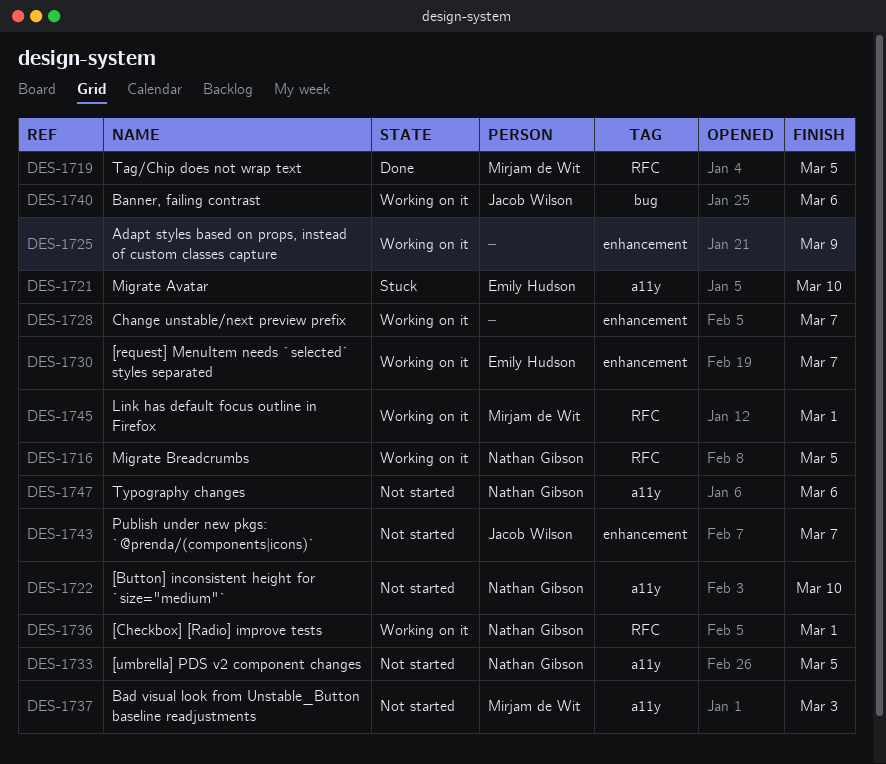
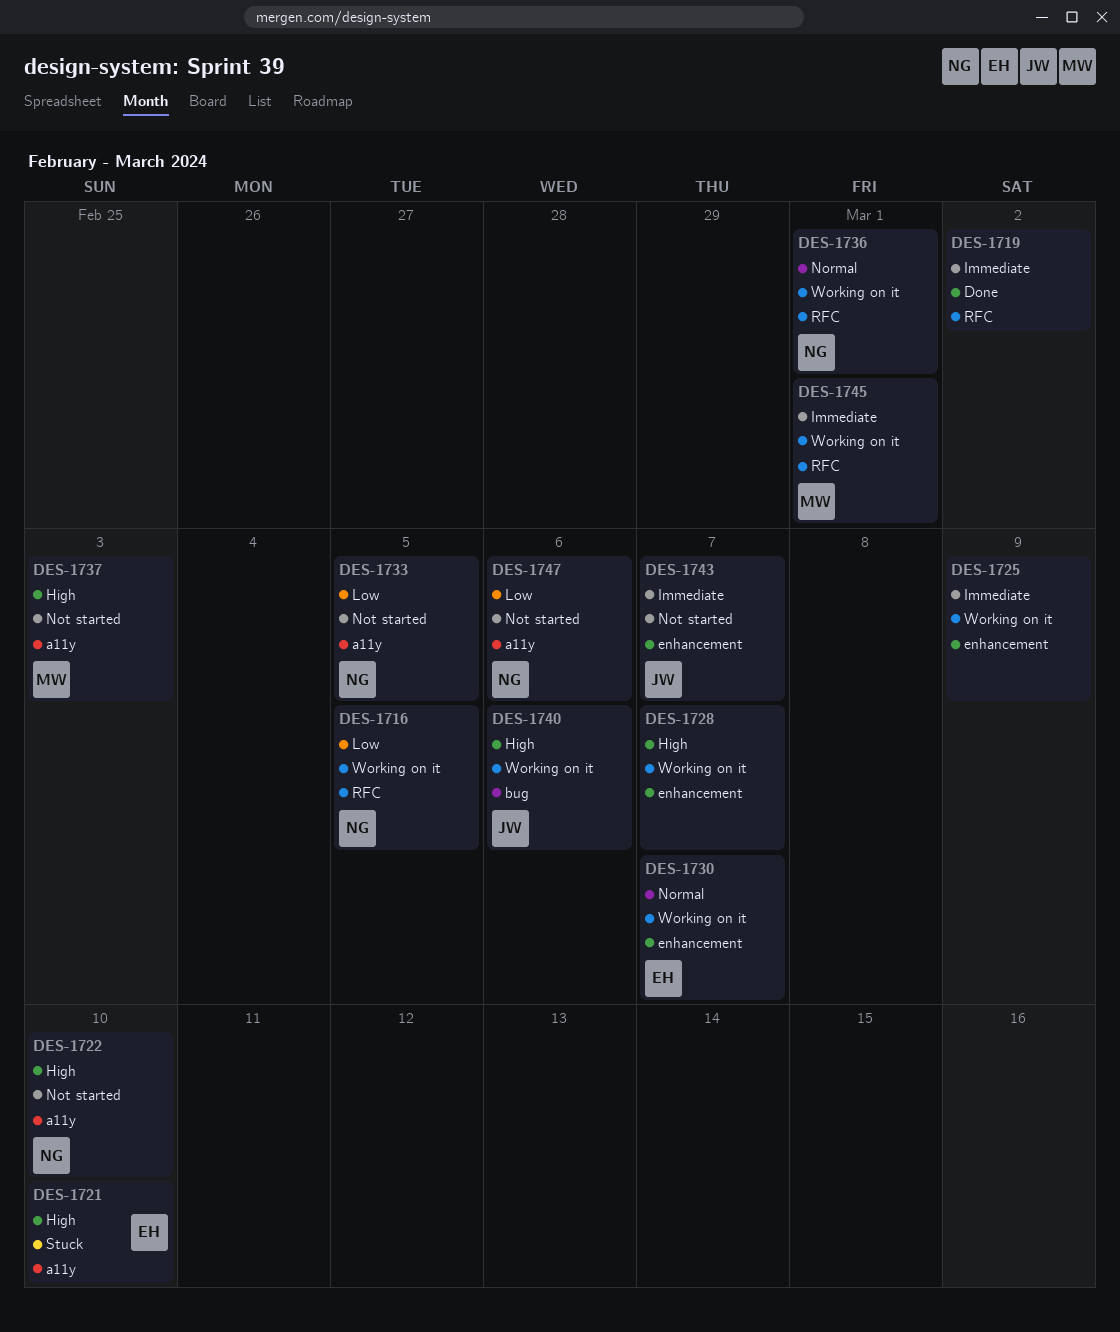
DES-1719, owner: Mirjam de Wit -> none
DES-1719, due: Mar 5 -> Mar 2

